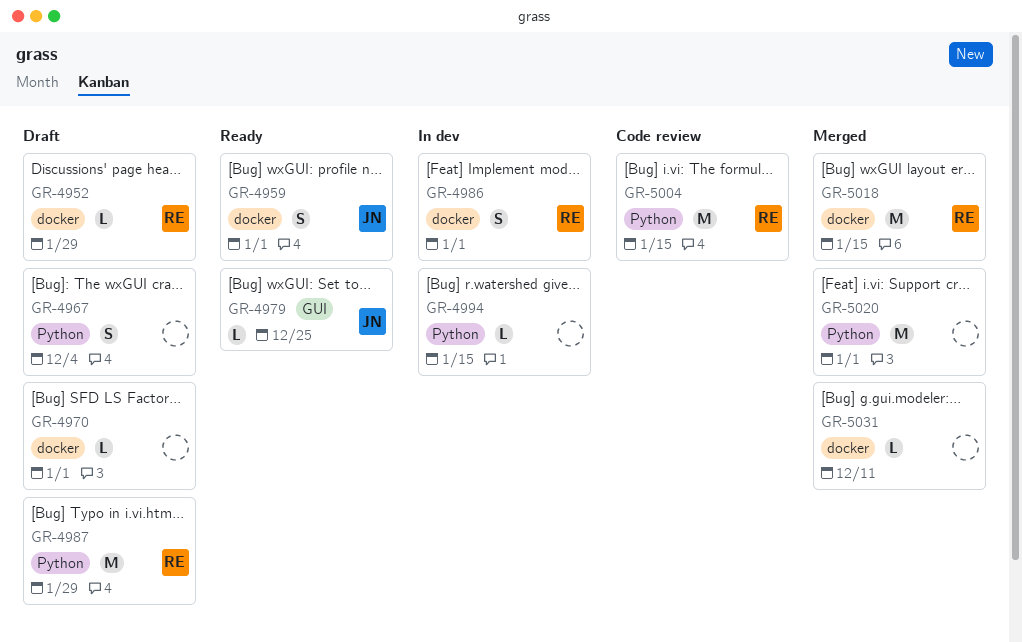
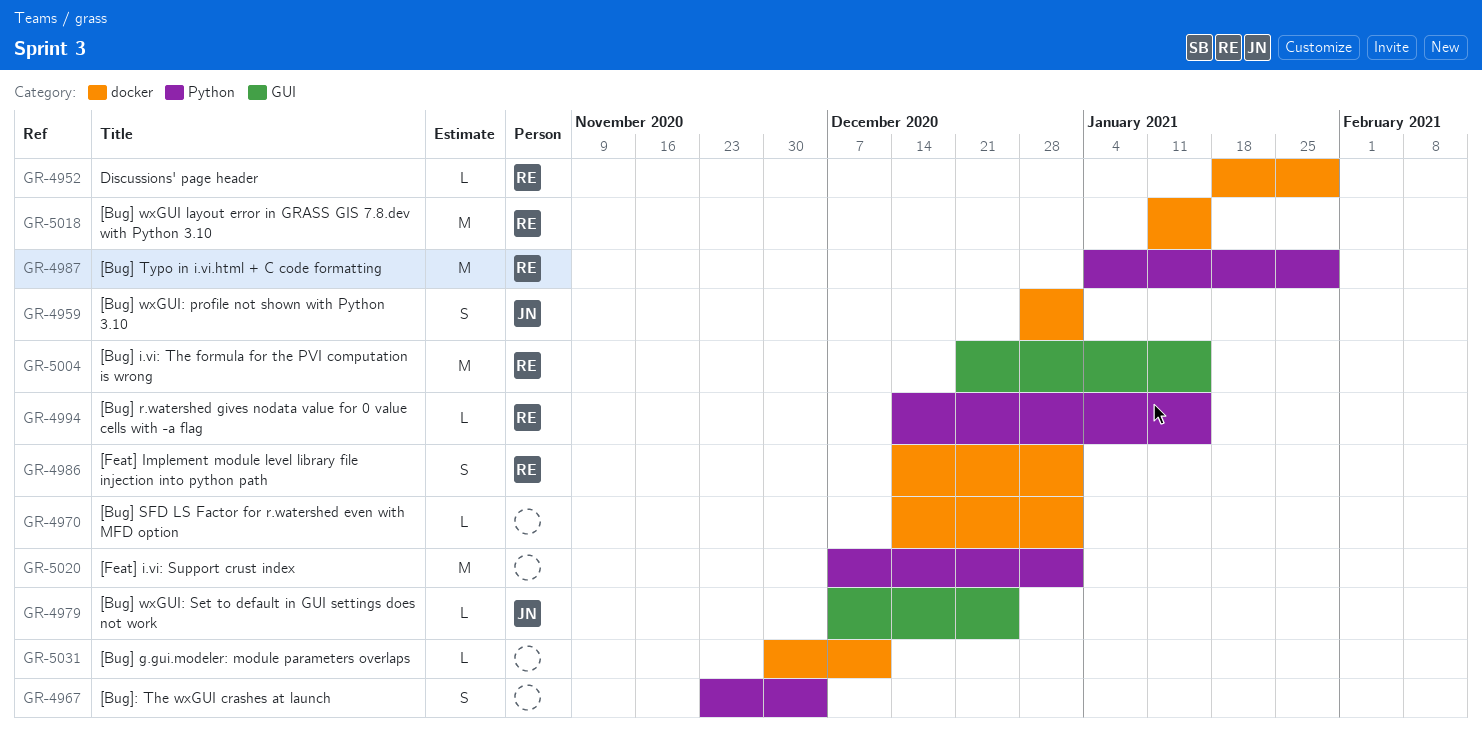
GR-4994, owner: none -> RE
GR-5004, label: Python -> GUI

